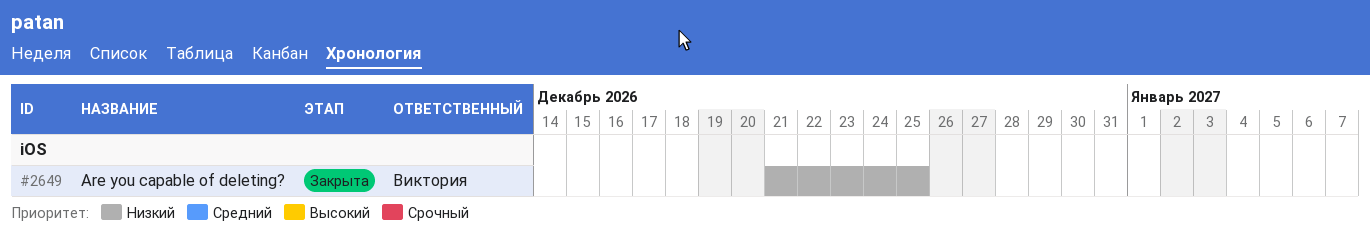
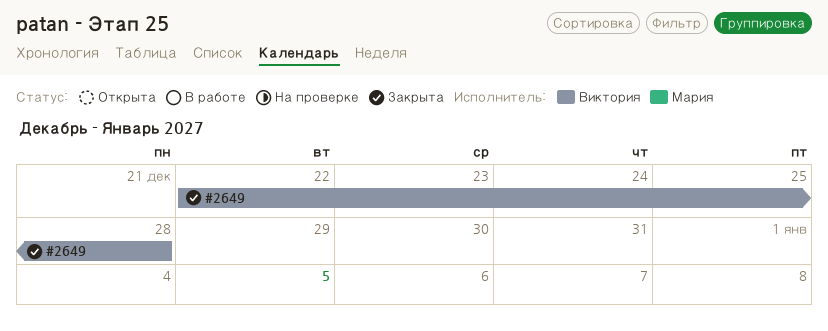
#2649, start: Dec 21 -> Dec 22
#2649, due: Dec 25 -> Dec 28

